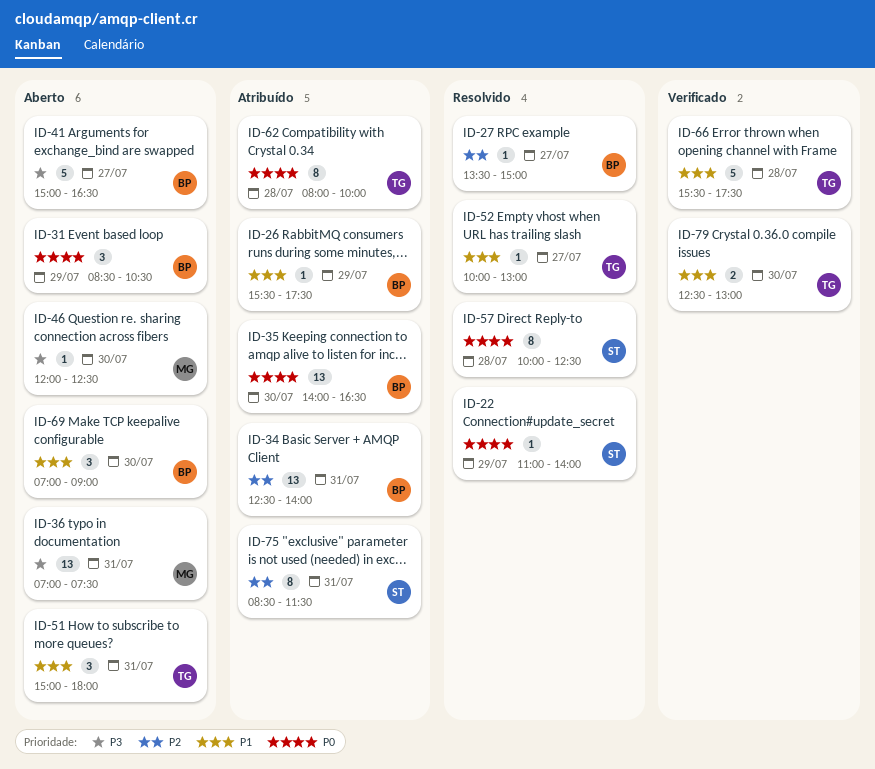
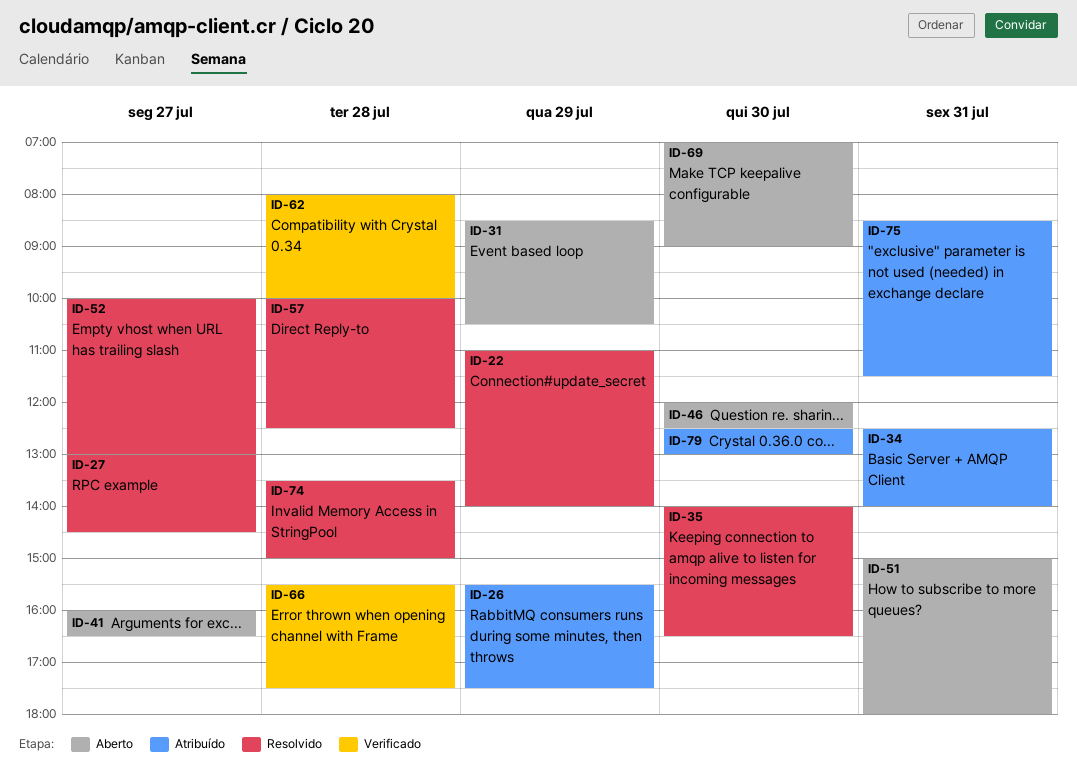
ID-27, begins: 13:30 -> 13:00
ID-27, ends: 15:00 -> 14:30
ID-35, status: Atribuído -> Resolvido
ID-36: present -> none
ID-41, begins: 15:00 -> 16:00
ID-62, status: Atribuído -> Verificado
ID-74: none -> present
ID-79, status: Verificado -> Atribuído

